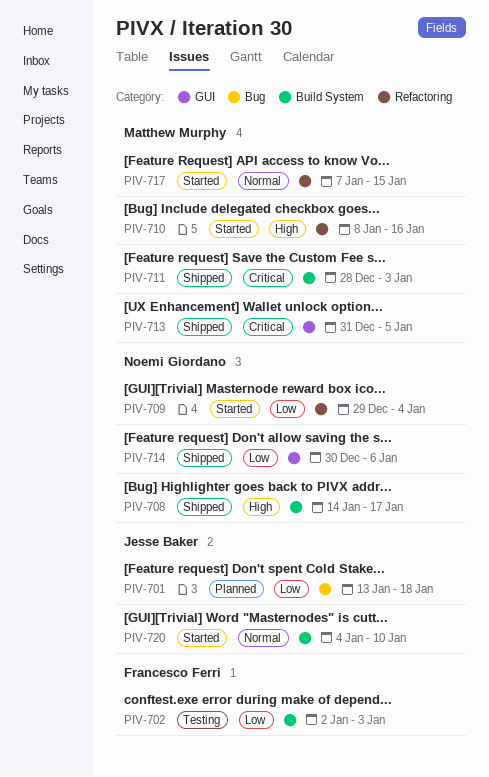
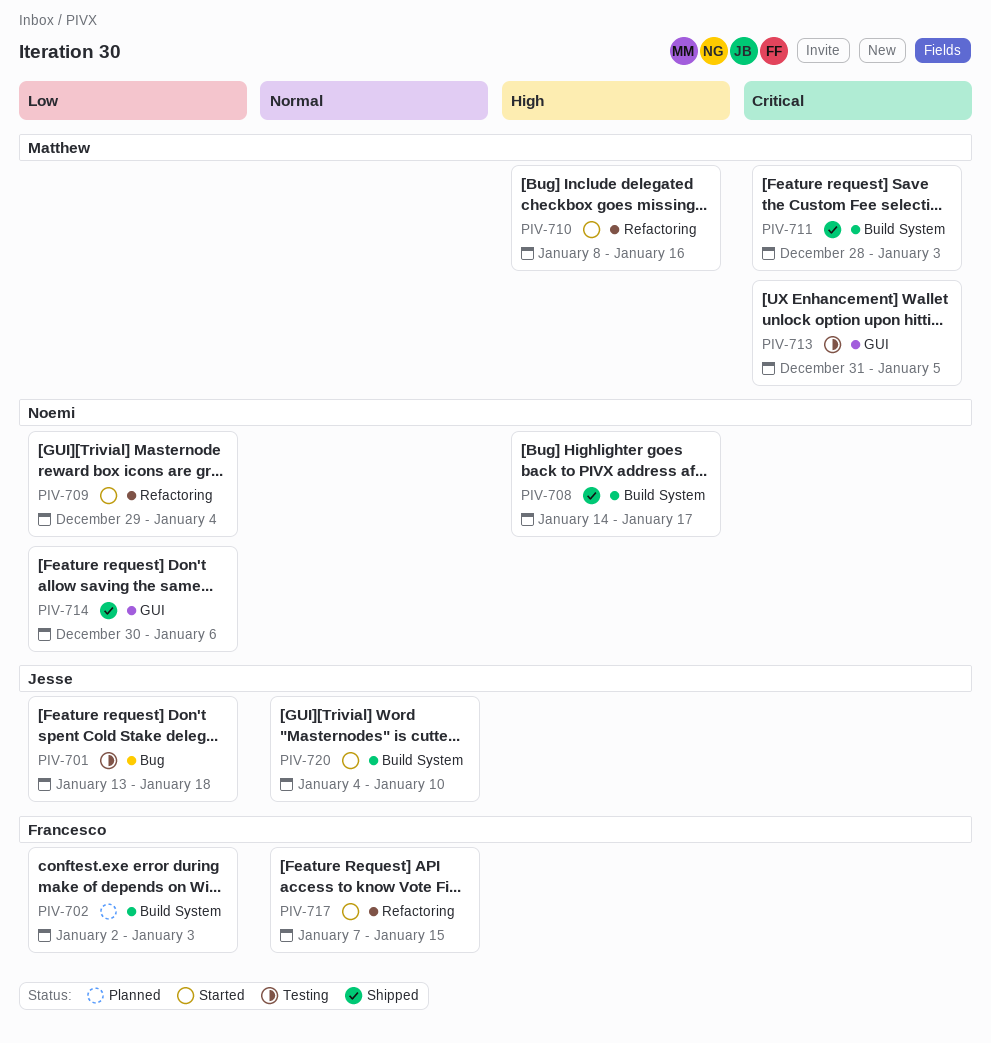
PIV-701, status: Planned -> Testing
PIV-702, status: Testing -> Planned
PIV-713, status: Shipped -> Testing
PIV-717, owner: Matthew Murphy -> Francesco Ferri

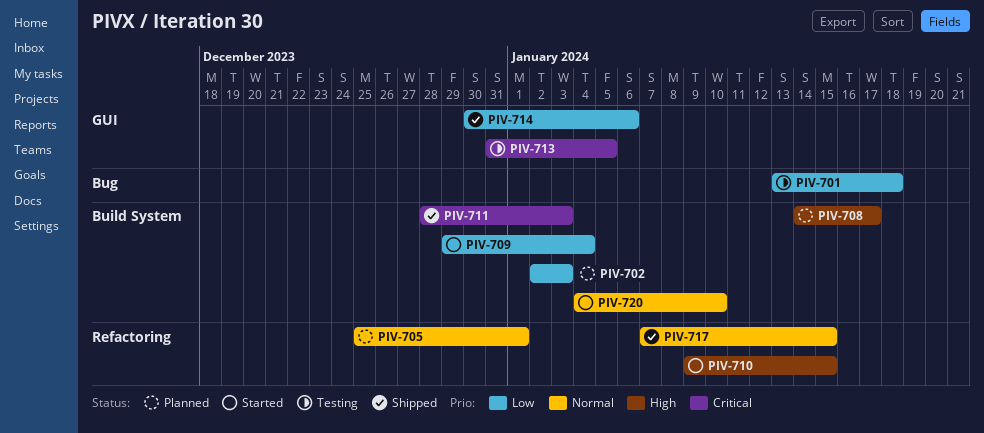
PIV-705: none -> present
PIV-708, status: Shipped -> Planned
PIV-709, label: Refactoring -> Build System
PIV-710, start: Jan 8 -> Jan 9
PIV-710, due: Jan 16 -> Jan 15
PIV-717, status: Started -> Shipped

